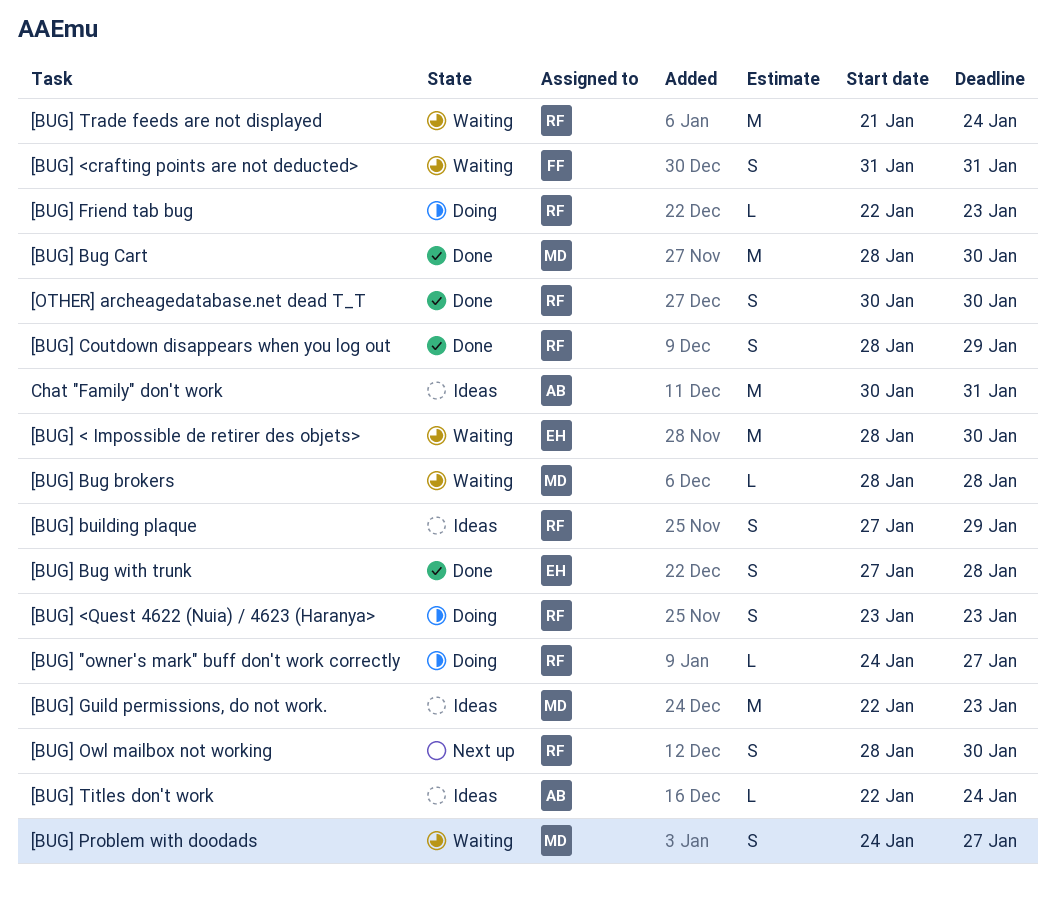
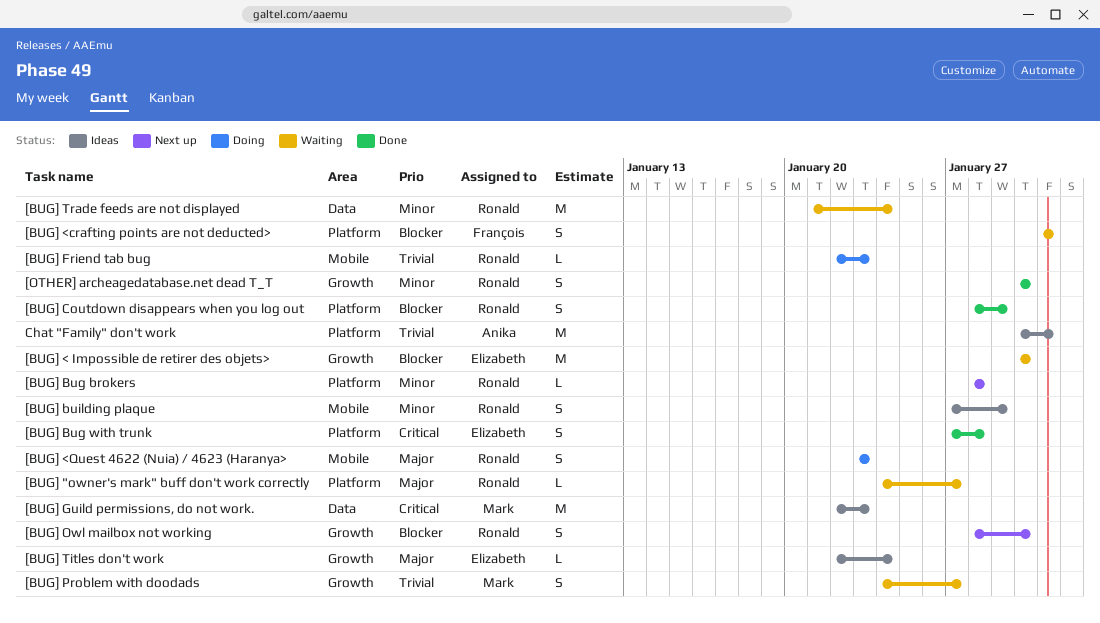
[BUG] "owner's mark" buff don't work correctly, status: Doing -> Waiting
[BUG] < Impossible de retirer des objets>, start: Jan 28 -> Jan 30
[BUG] Bug brokers, status: Waiting -> Next up
[BUG] Bug brokers, owner: Mark -> Ronald
[BUG] Bug Cart: present -> none
[BUG] Titles don't work, owner: Anika -> Elizabeth

